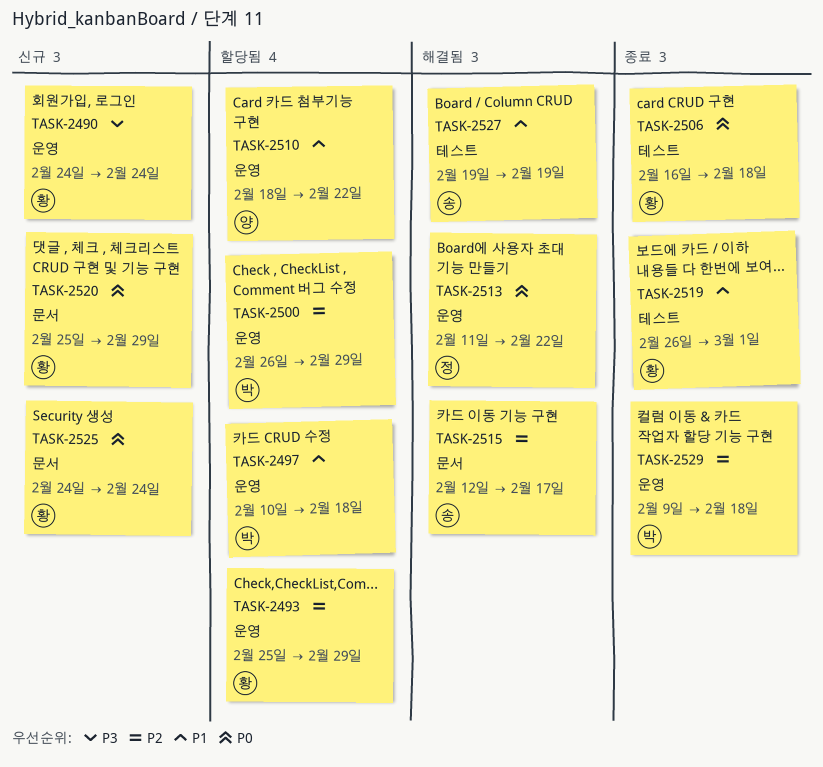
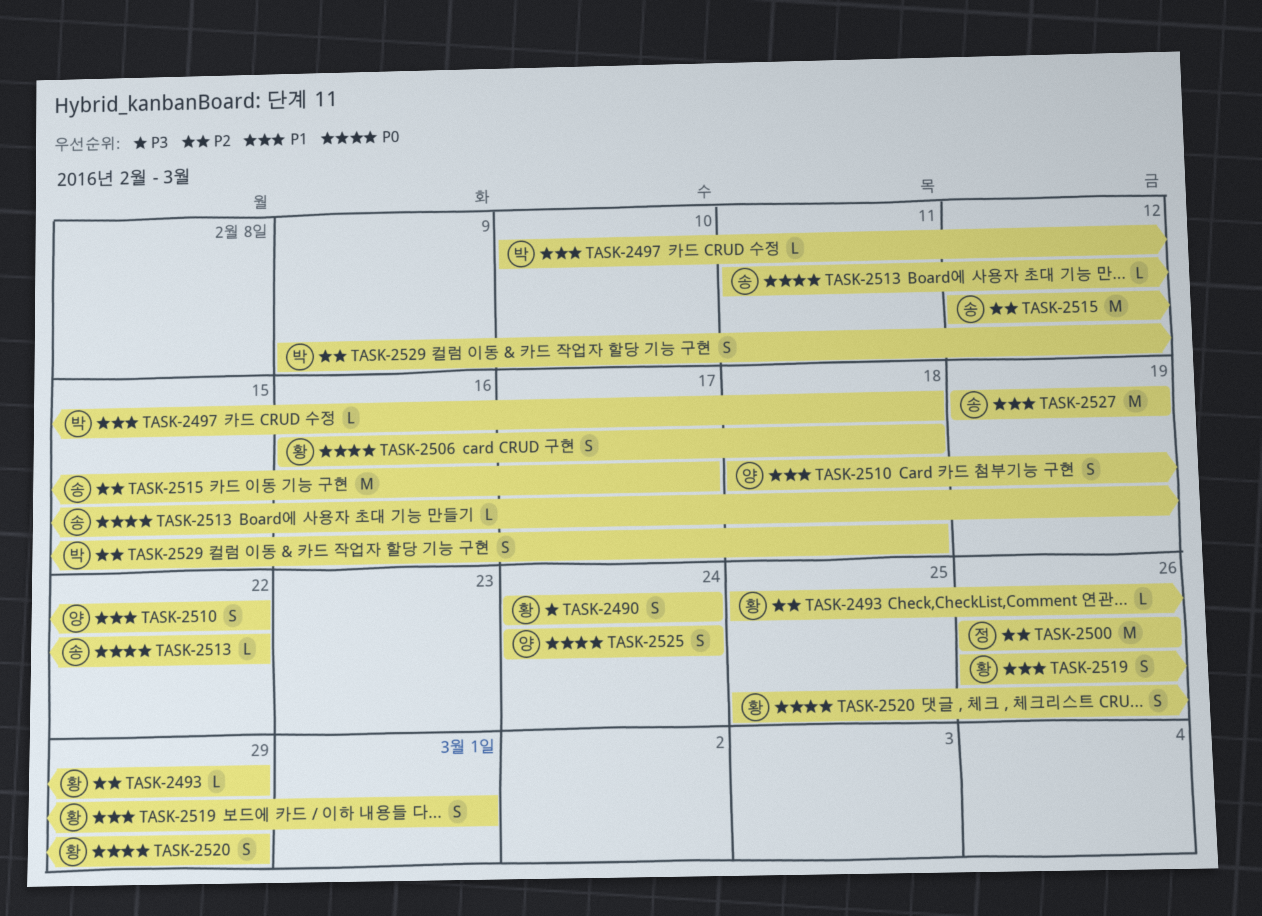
TASK-2500, owner: 박 -> 정
TASK-2500, due: Feb 29 -> Feb 26
TASK-2513, owner: 정 -> 송
TASK-2525, owner: 황 -> 양

